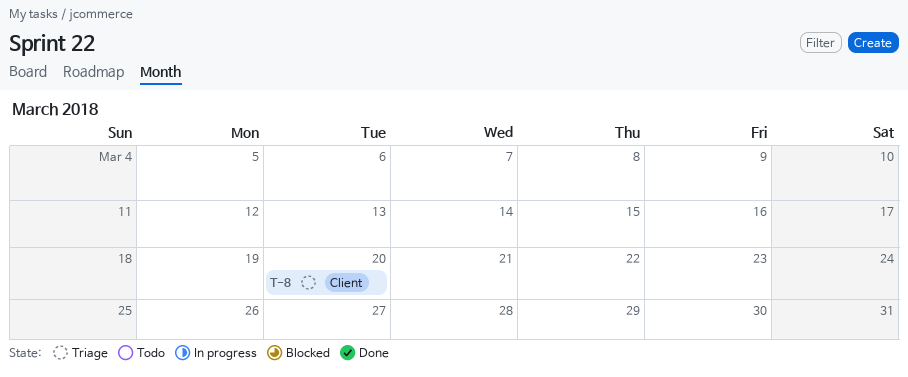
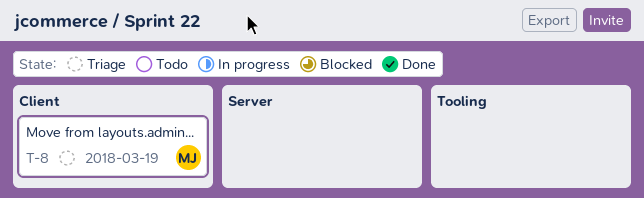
T-8, due: Mar 20 -> Mar 19

